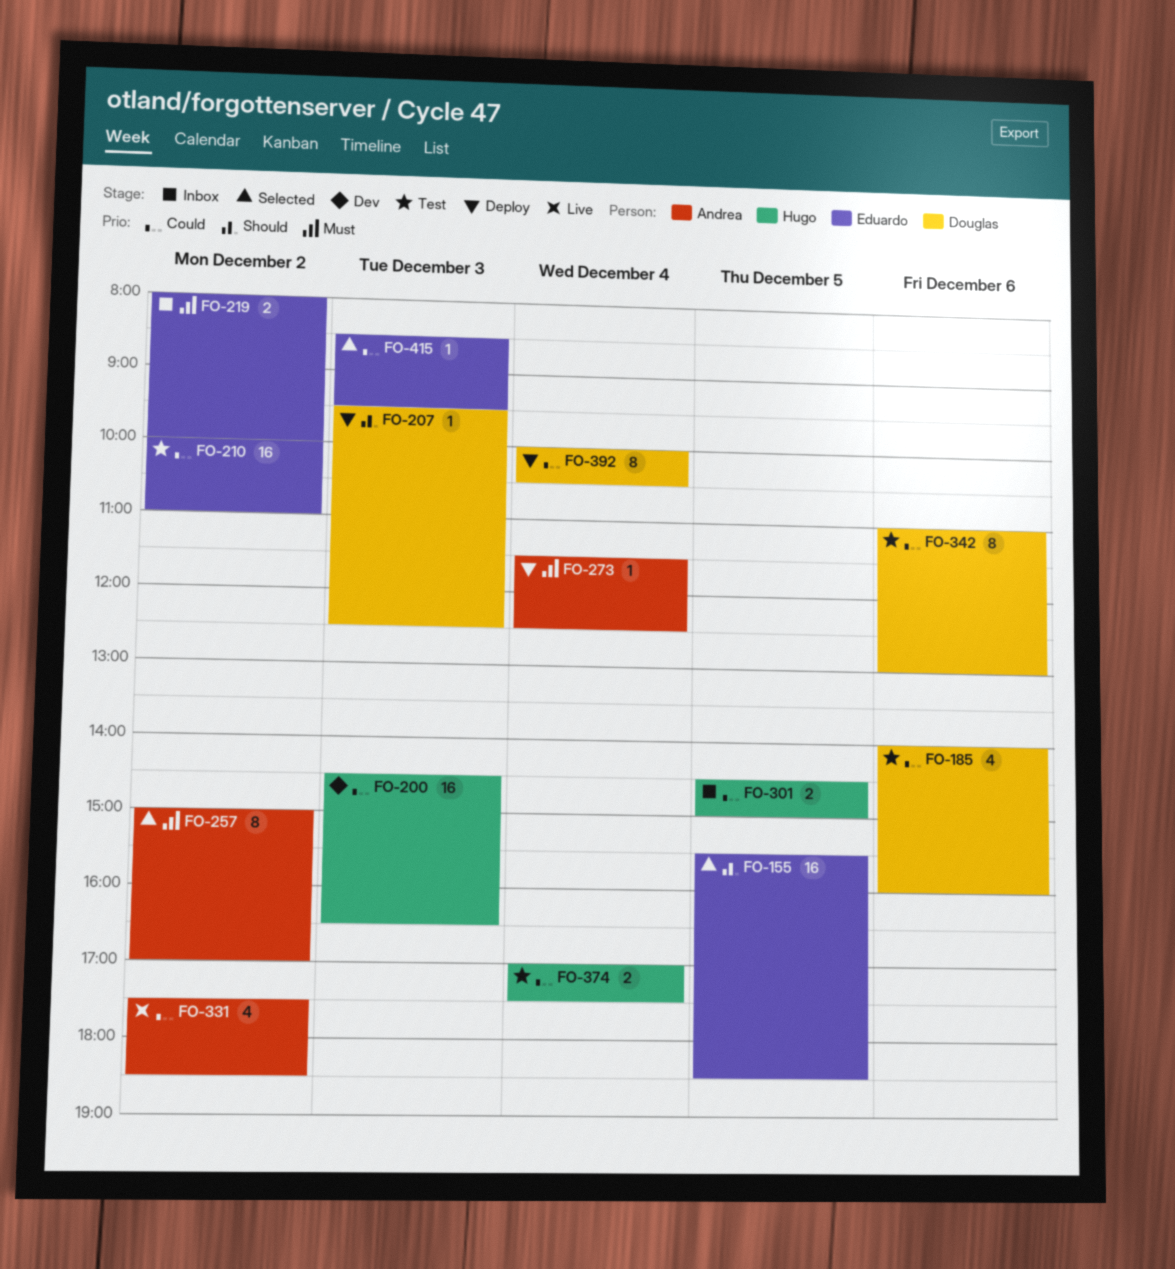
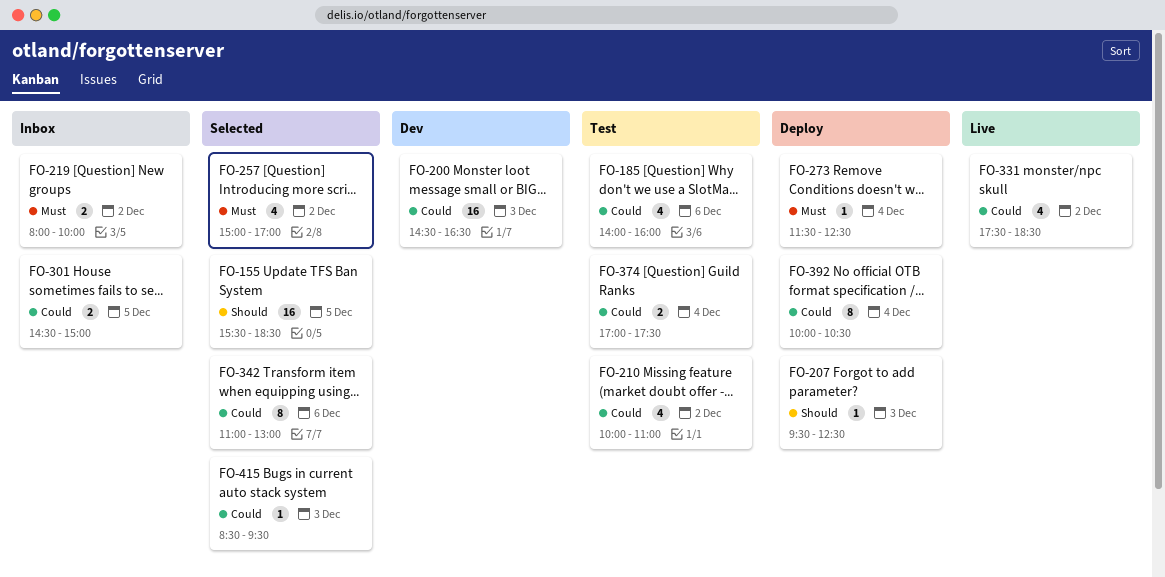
FO-210, estimate: 16 -> 4
FO-257, estimate: 8 -> 4
FO-342, status: Test -> Selected

